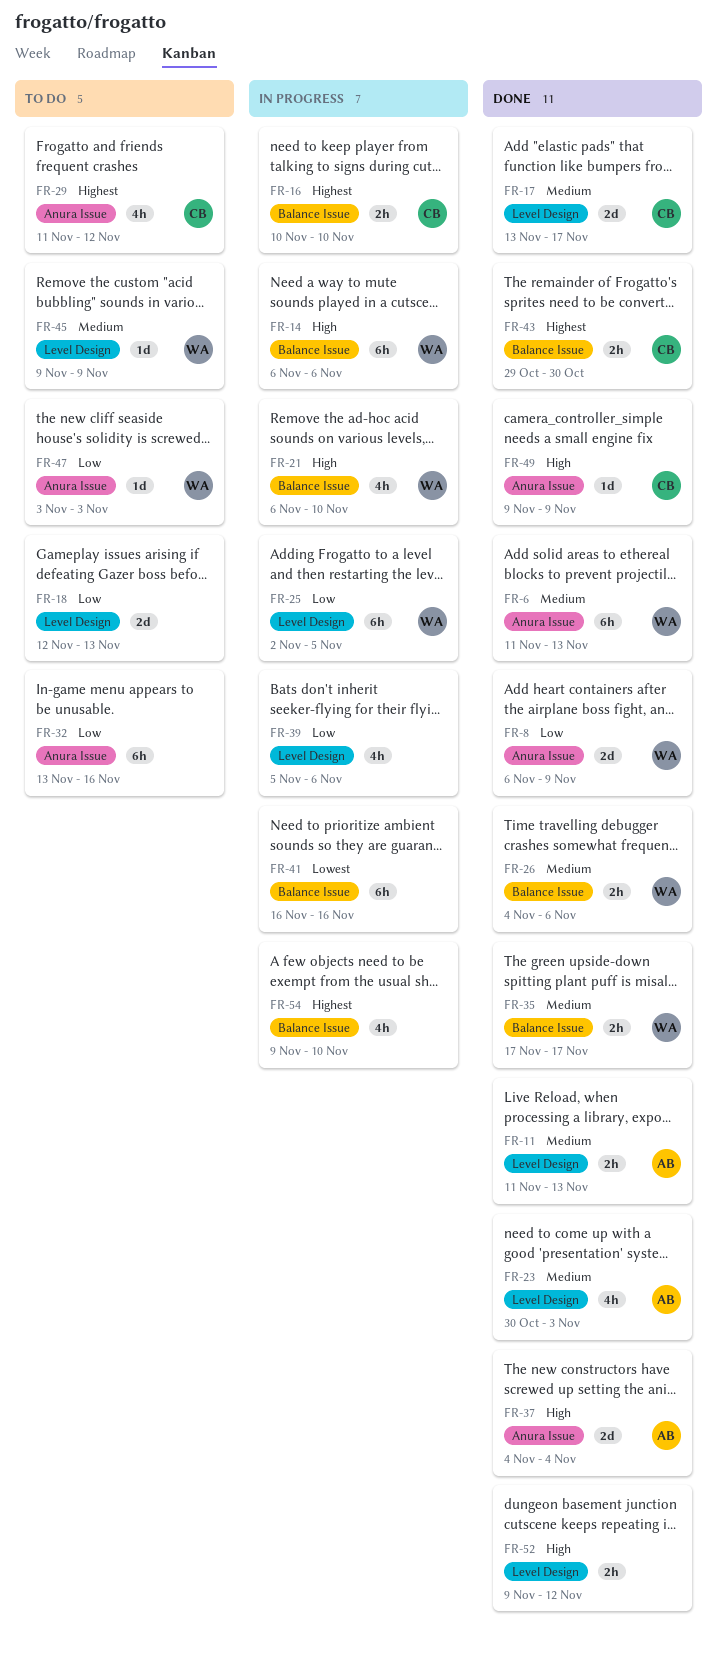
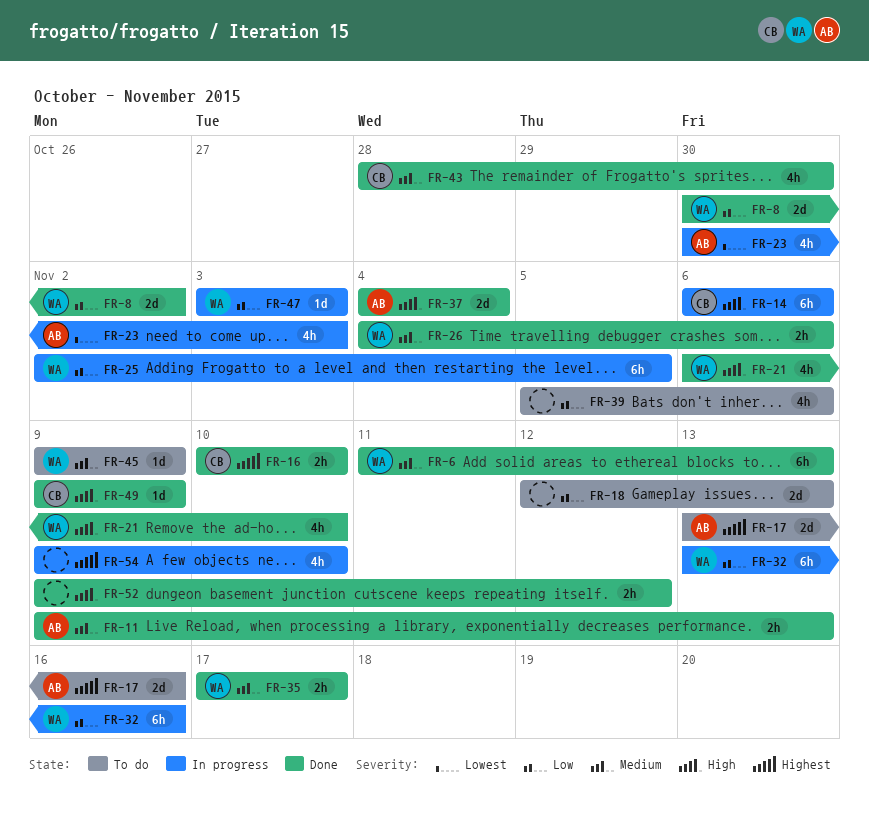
FR-8, start: Nov 6 -> Oct 30
FR-8, due: Nov 9 -> Nov 2
FR-11, start: Nov 11 -> Nov 9
FR-14, owner: WA -> CB
FR-16, status: In progress -> Done
FR-17, status: Done -> To do
FR-17, owner: CB -> AB
FR-17, priority: Medium -> Highest
FR-17, due: Nov 17 -> Nov 16
FR-21, status: In progress -> Done
FR-23, status: Done -> In progress
FR-23, priority: Medium -> Lowest
FR-29: present -> none
FR-32, status: To do -> In progress
FR-32, owner: none -> WA
FR-39, status: In progress -> To do
FR-41: present -> none
FR-43, priority: Highest -> Medium
FR-43, estimate: 2h -> 4h
FR-43, start: Oct 29 -> Oct 28
FR-47, status: To do -> In progress

